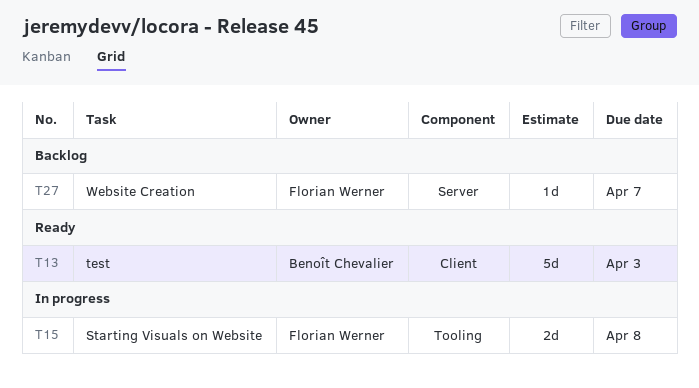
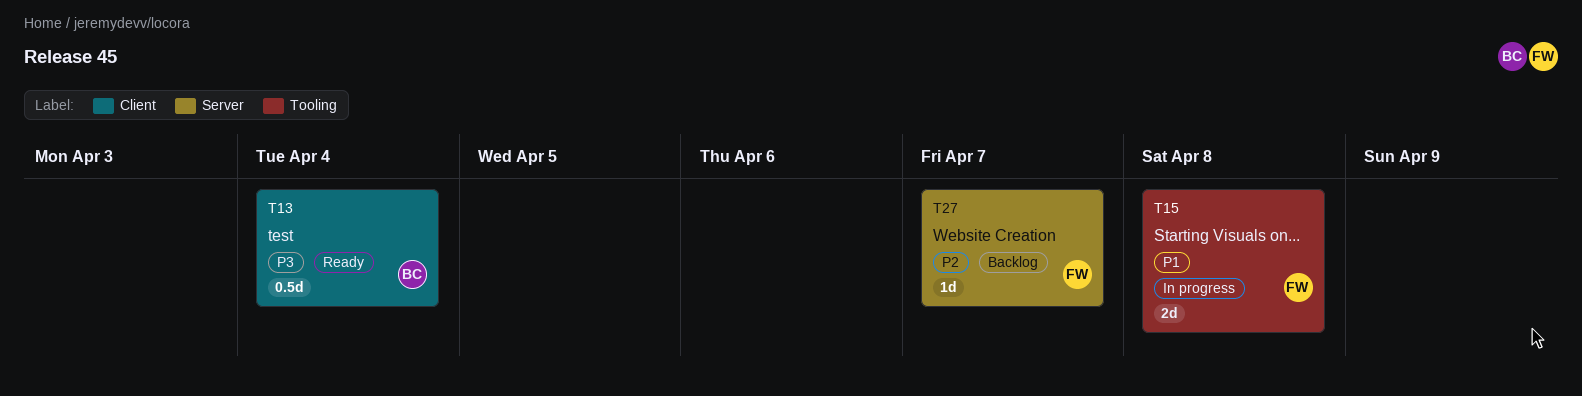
T13, estimate: 5d -> 0.5d
T13, due: Apr 3 -> Apr 4

